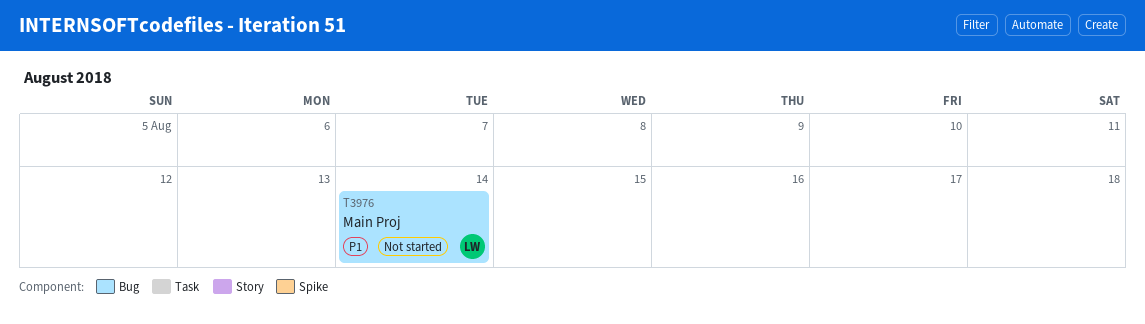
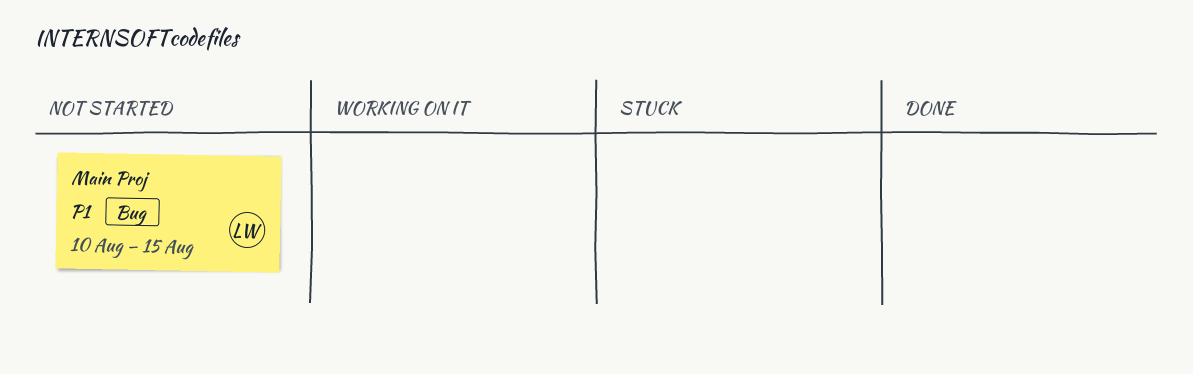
Main Proj, due: Aug 14 -> Aug 15

